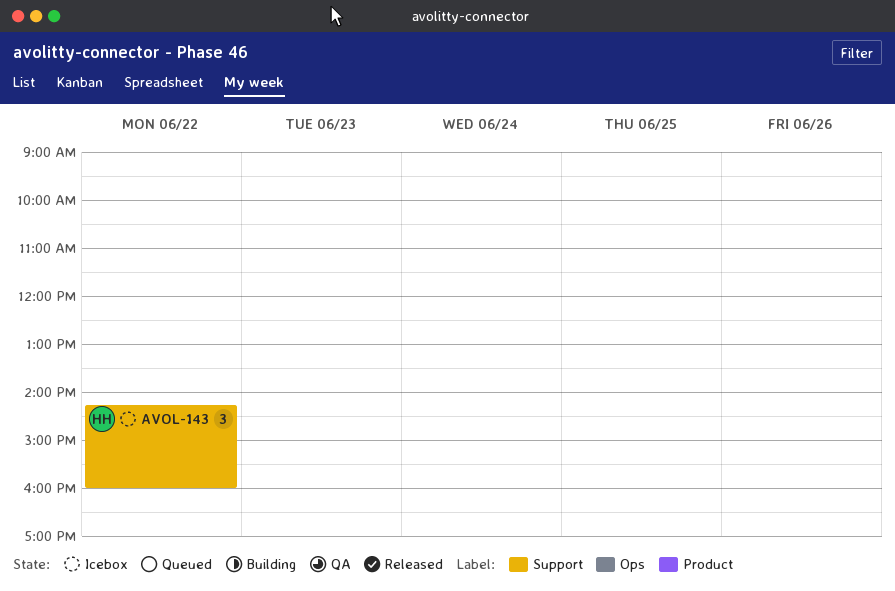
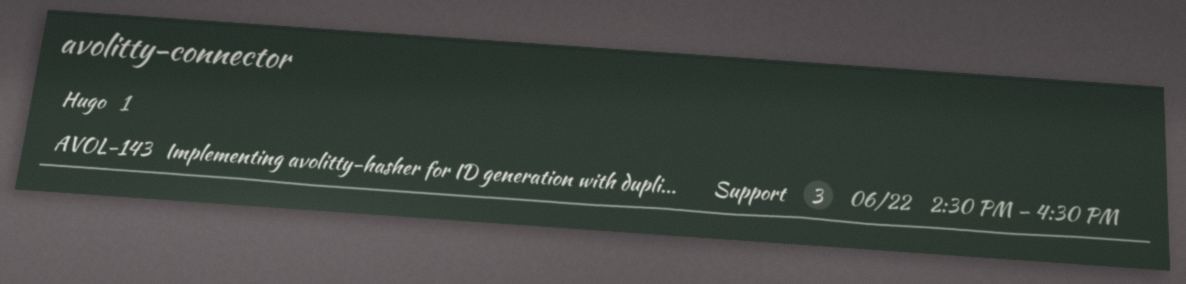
AVOL-143, begins: 14:15 -> 14:30
AVOL-143, ends: 16:00 -> 16:30

